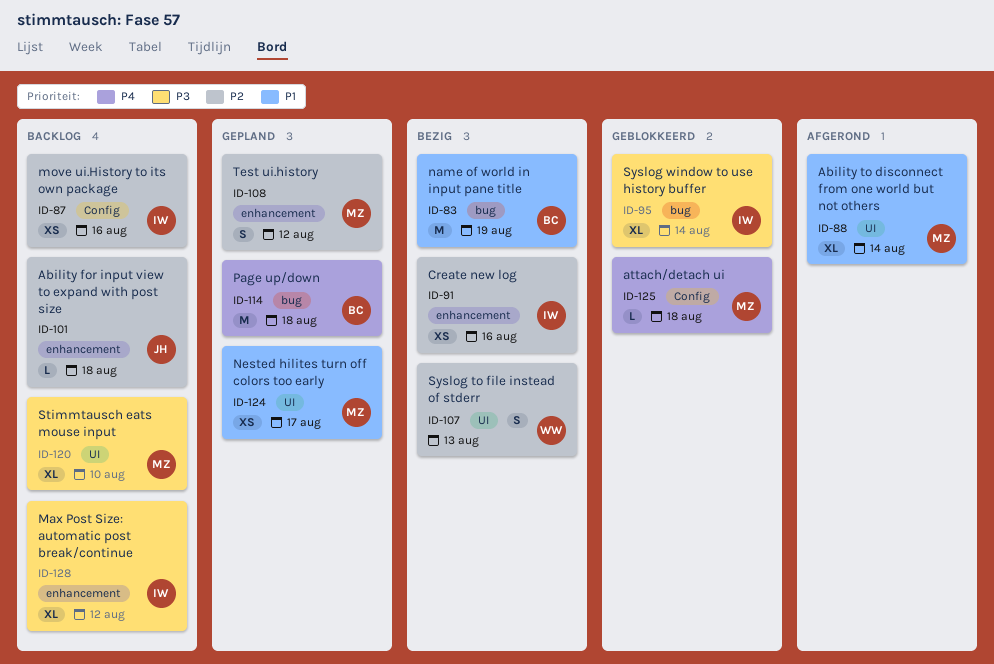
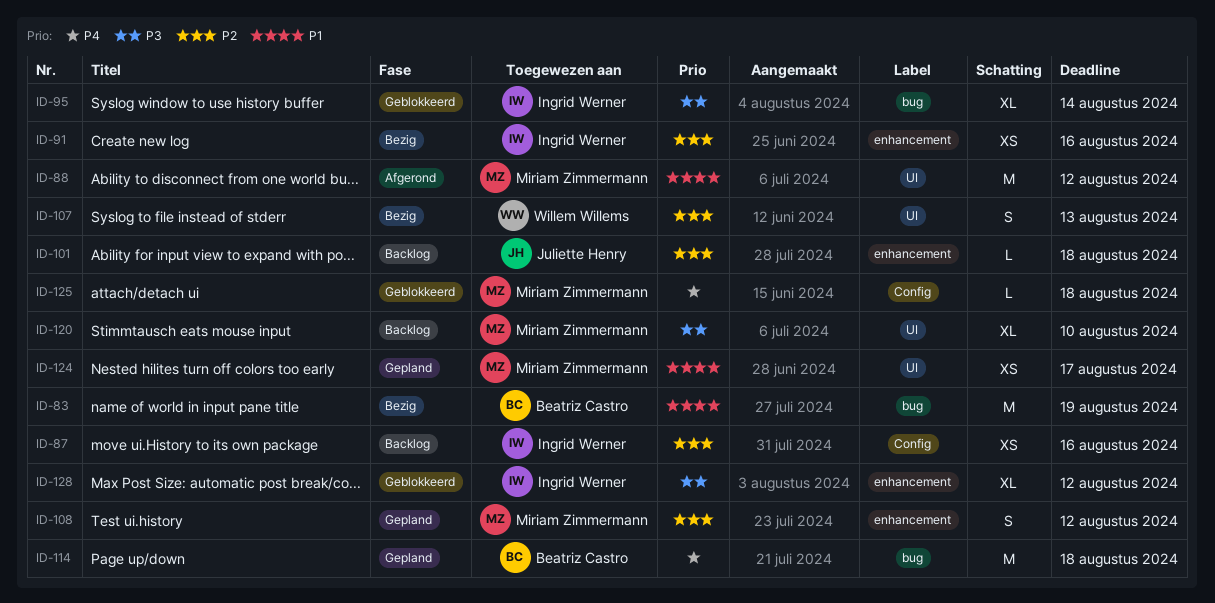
ID-88, estimate: XL -> M
ID-88, due: Aug 14 -> Aug 12
ID-128, status: Backlog -> Geblokkeerd

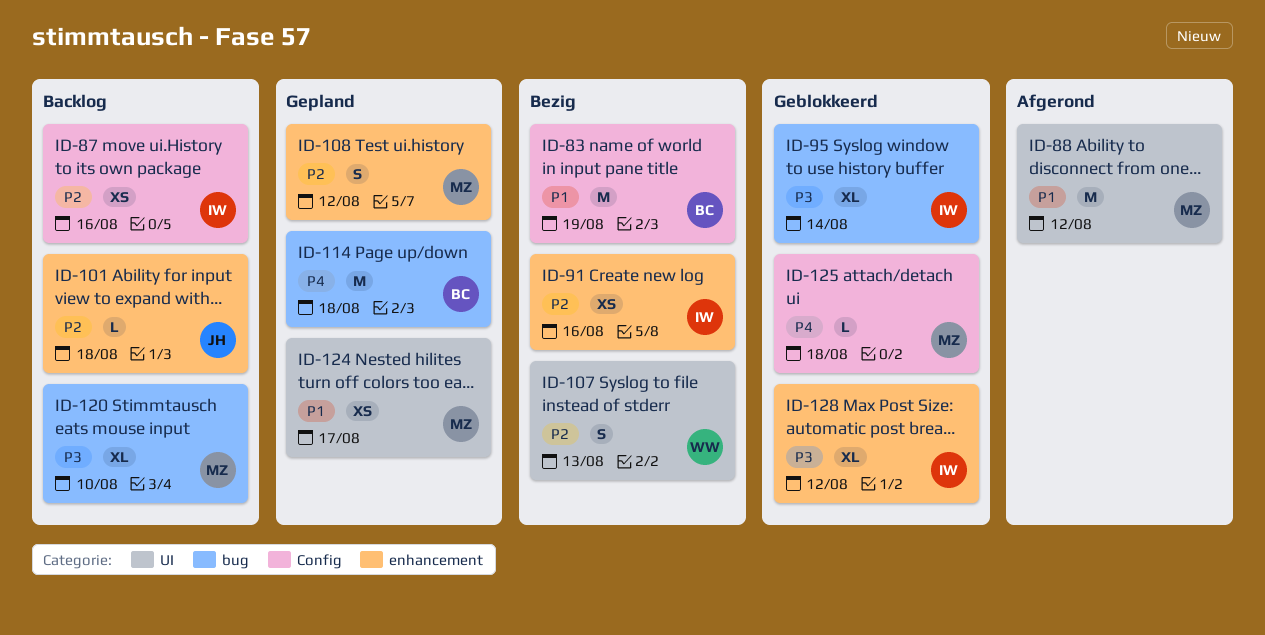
ID-83, label: bug -> Config
ID-120, label: UI -> bug

